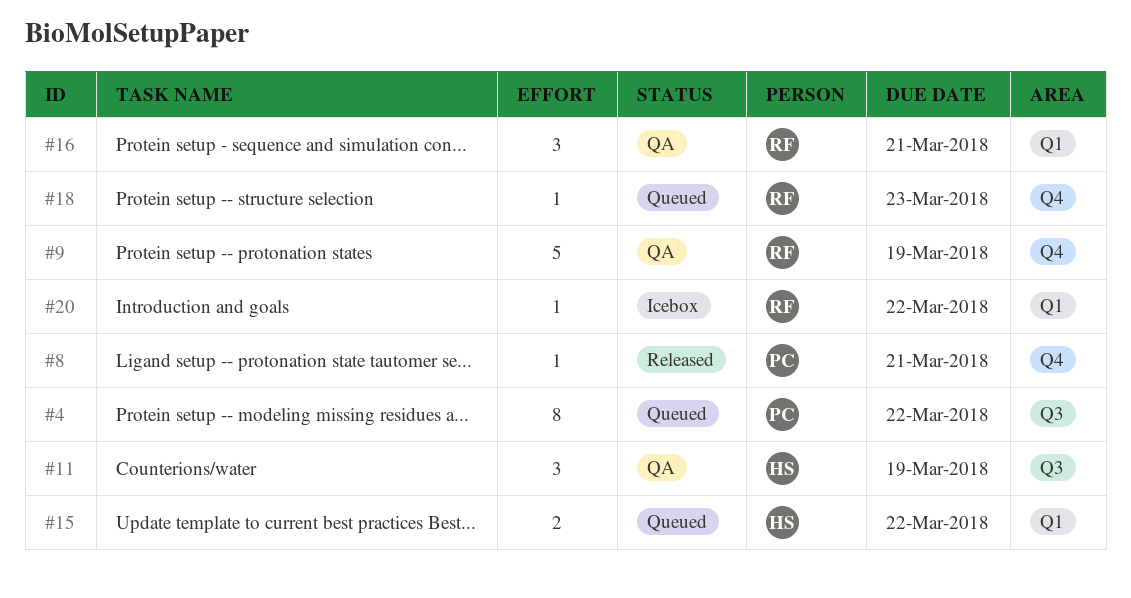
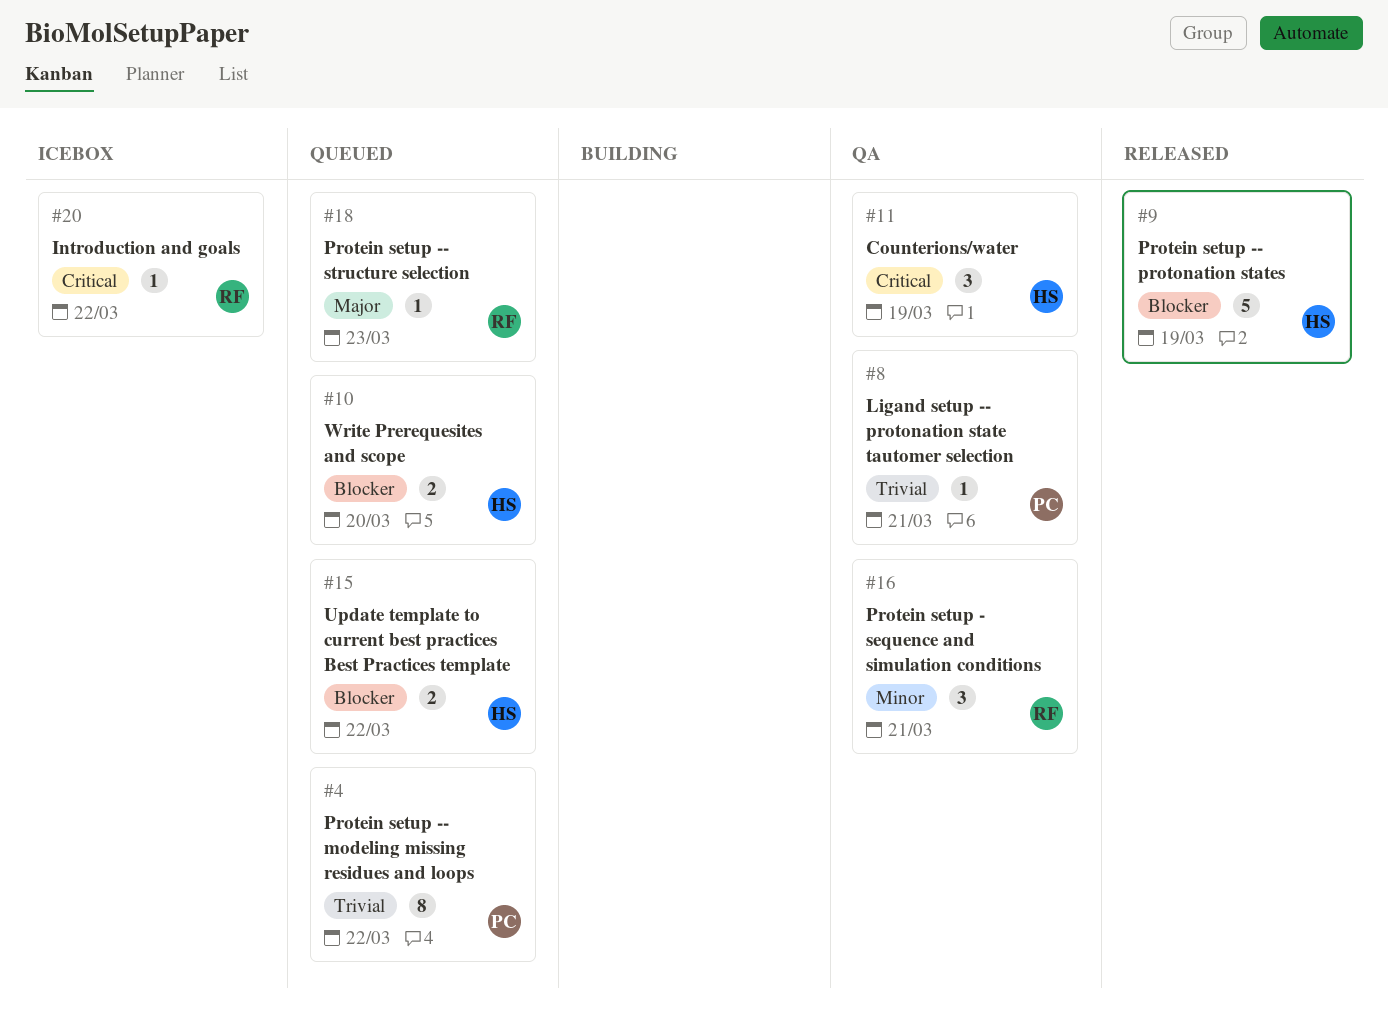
#8, status: Released -> QA
#9, status: QA -> Released
#9, owner: RF -> HS
#10: none -> present

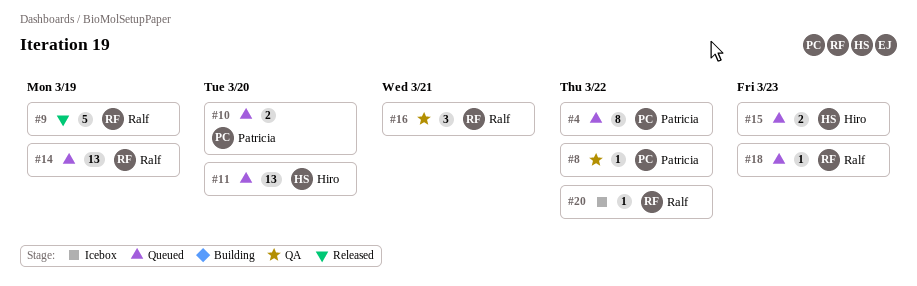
#8, due: Mar 21 -> Mar 22
#9, owner: Hiro -> Ralf
#10, owner: Hiro -> Patricia
#11, status: QA -> Queued
#11, estimate: 3 -> 13
#11, due: Mar 19 -> Mar 20
#14: none -> present
#15, due: Mar 22 -> Mar 23

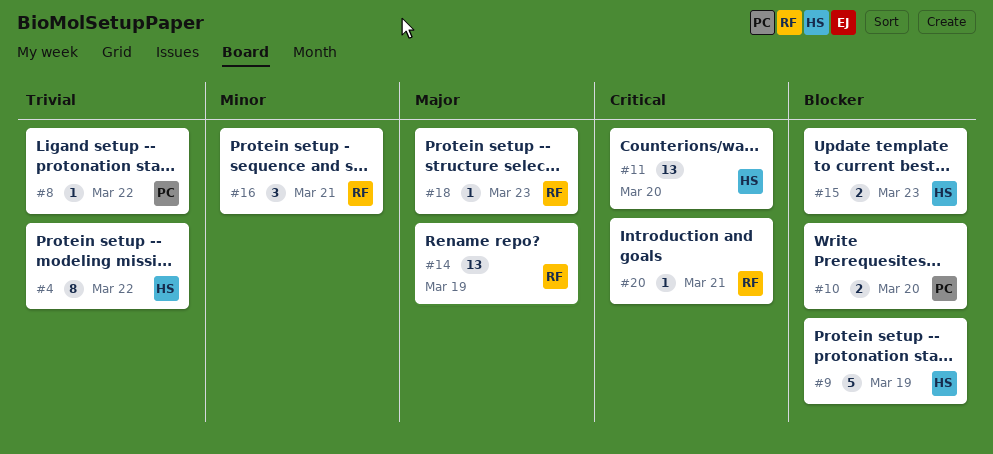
#4, owner: Patricia -> Hiro
#9, owner: Ralf -> Hiro
#20, due: Mar 22 -> Mar 21

